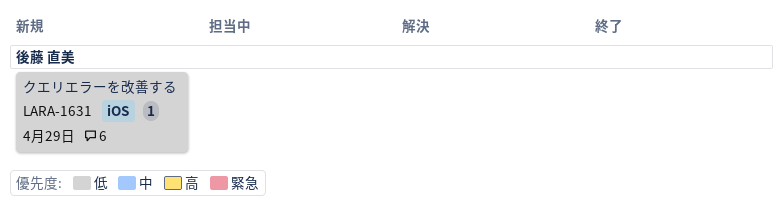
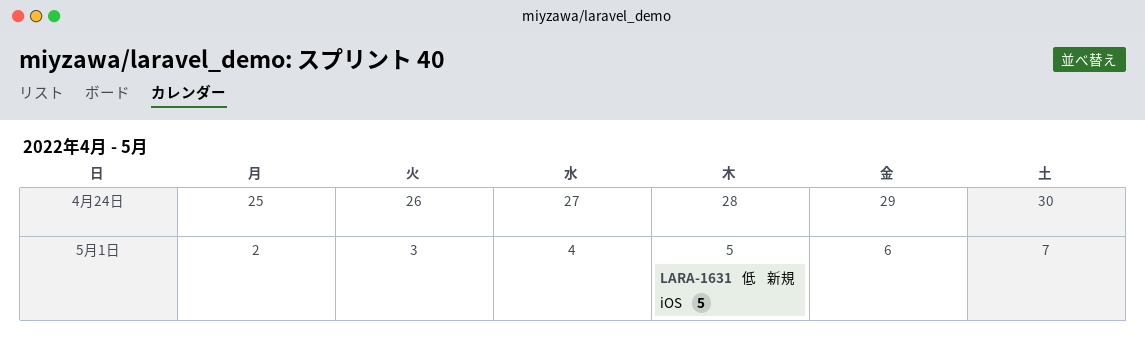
LARA-1631, estimate: 1 -> 5
LARA-1631, due: Apr 29 -> May 5

